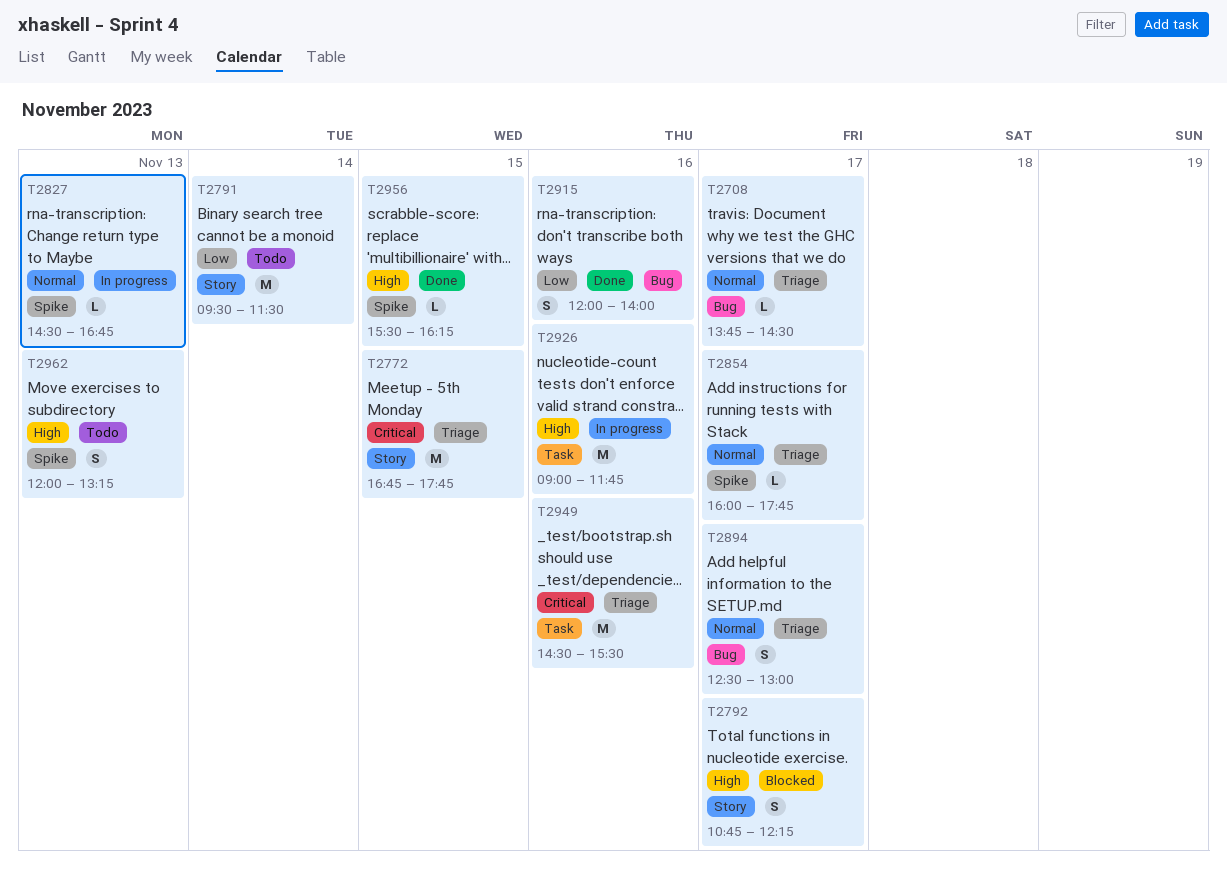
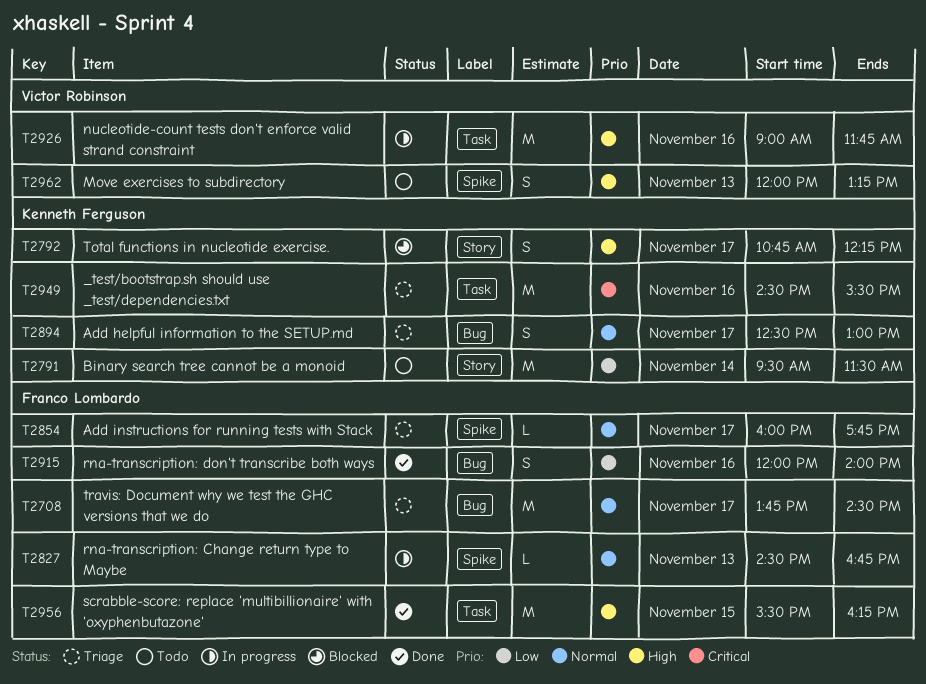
T2708, estimate: L -> M
T2772: present -> none
T2956, label: Spike -> Task
T2956, estimate: L -> M

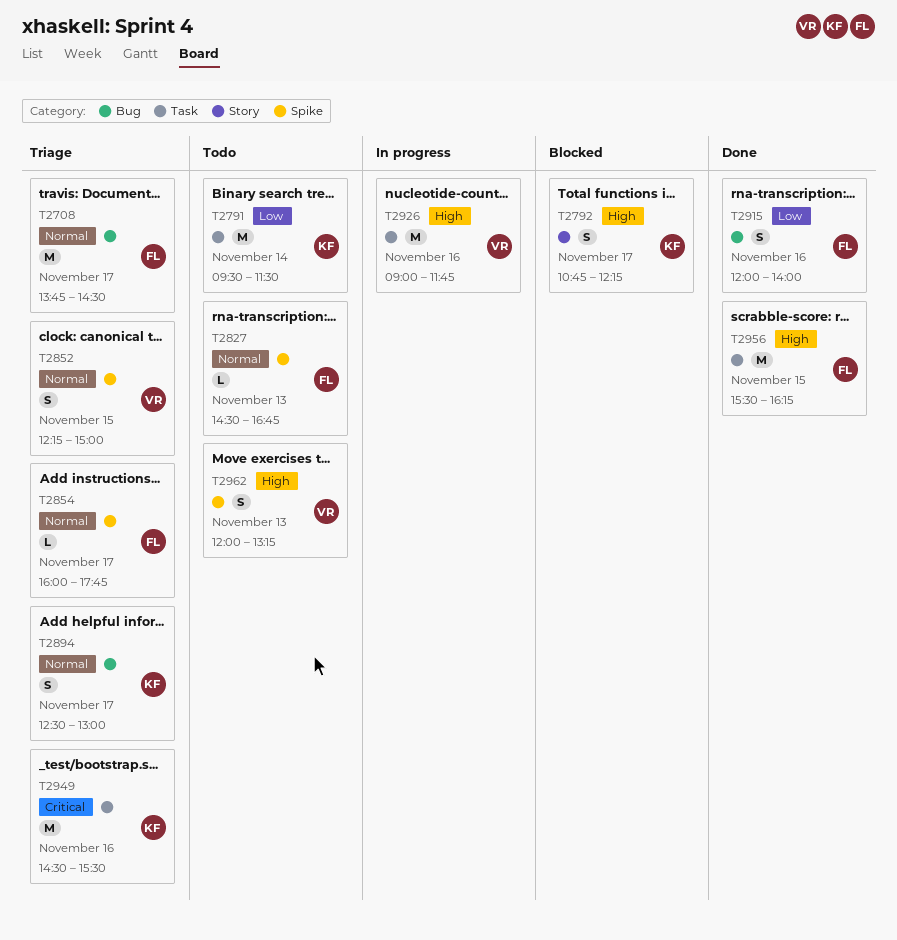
T2791, label: Story -> Task
T2827, status: In progress -> Todo
T2852: none -> present

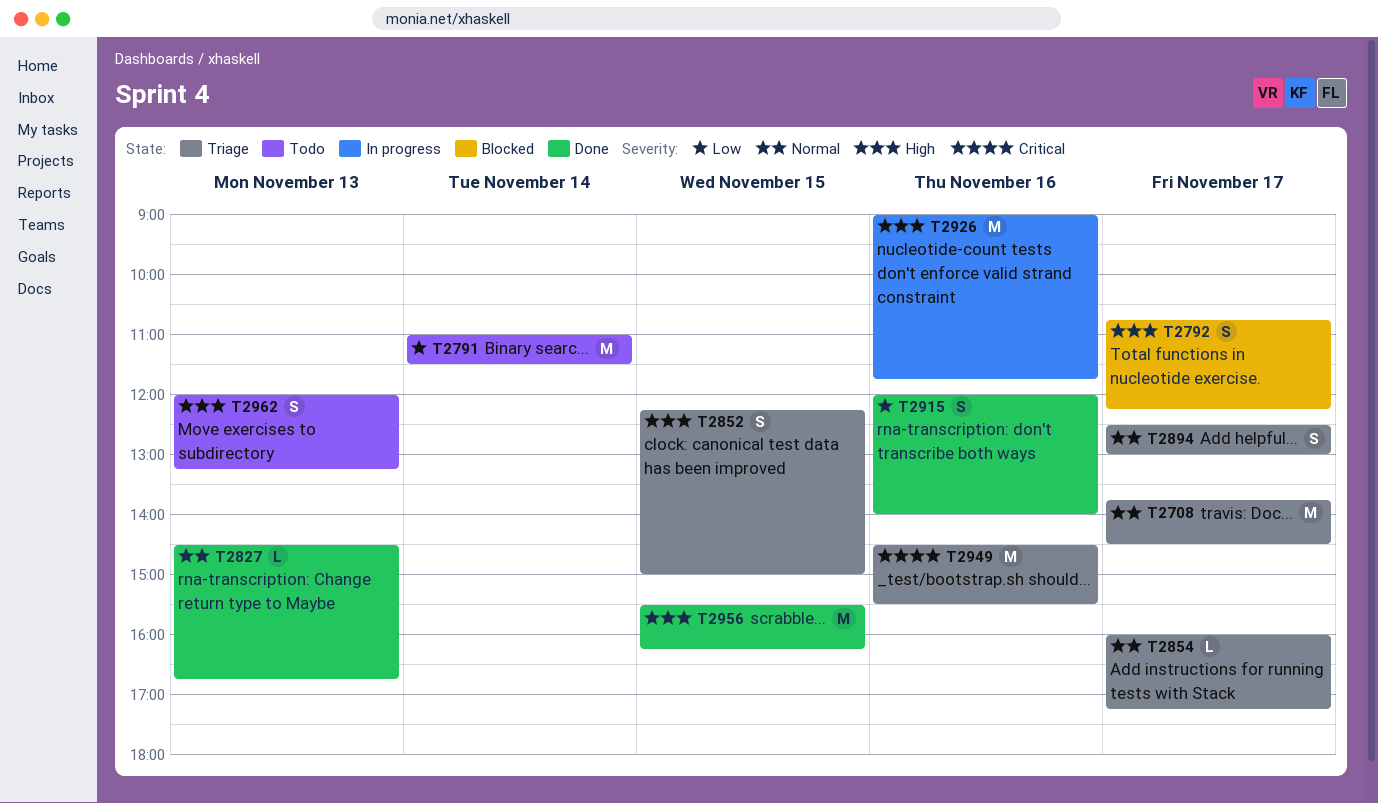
T2791, begins: 09:30 -> 11:00
T2827, status: Todo -> Done
T2852, priority: Normal -> High
T2854, ends: 17:45 -> 17:15

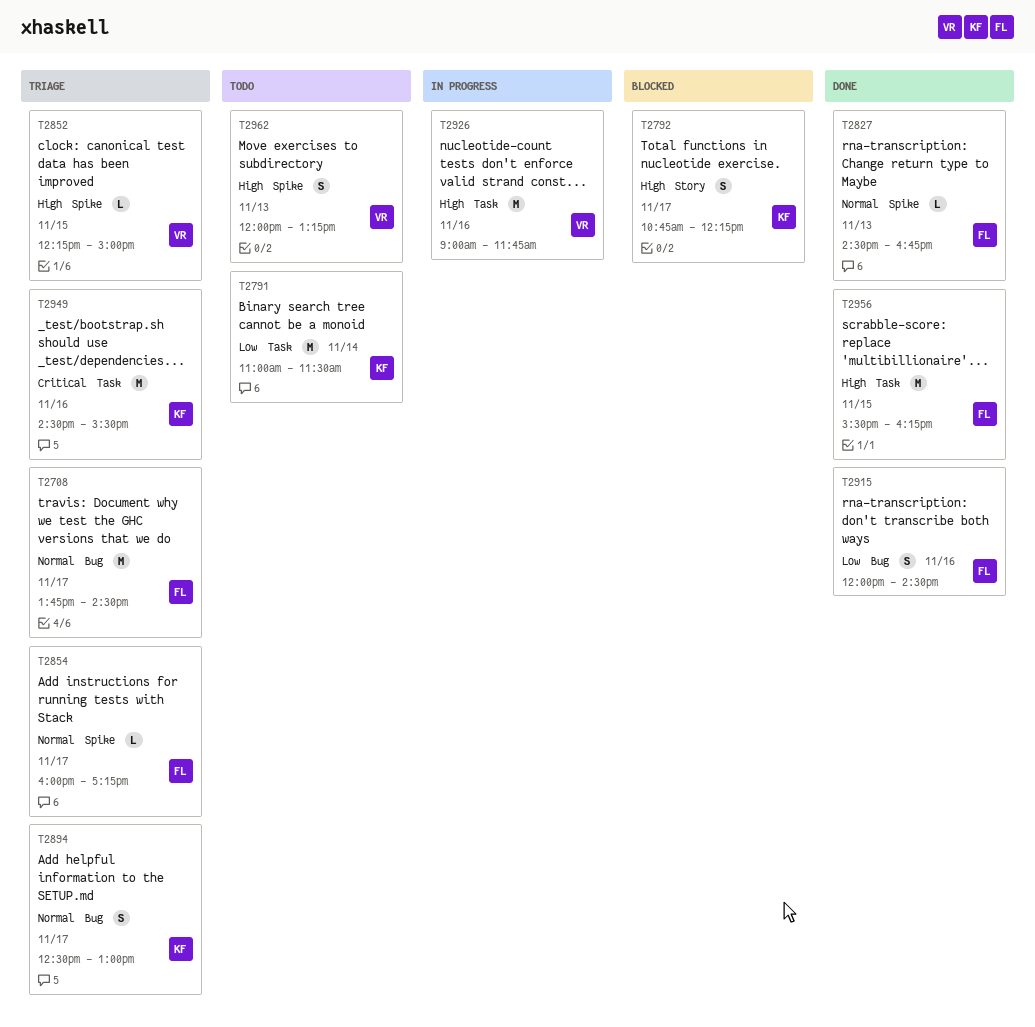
T2852, estimate: S -> L
T2915, ends: 14:00 -> 14:30

